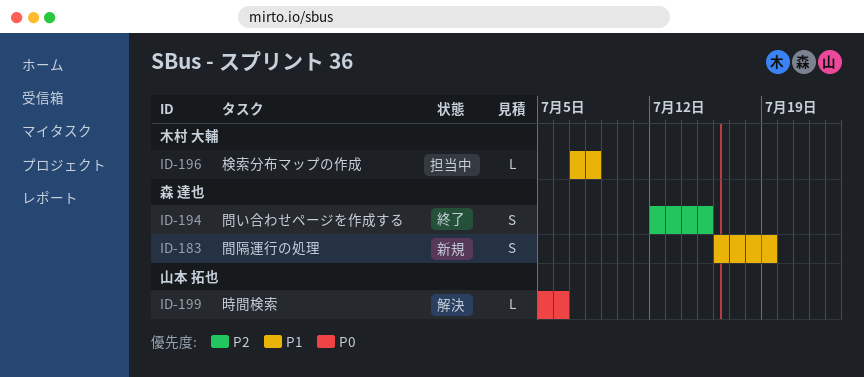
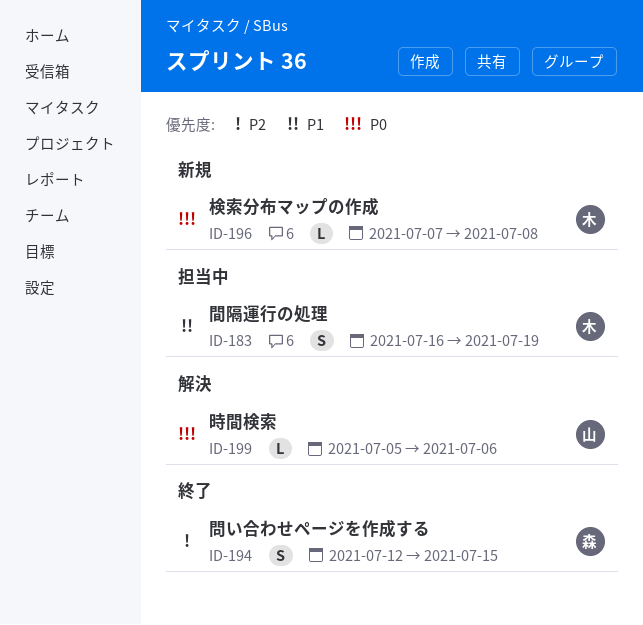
ID-183, status: 新規 -> 担当中
ID-183, owner: 森 達也 -> 木村 大輔
ID-196, status: 担当中 -> 新規
ID-196, priority: P1 -> P0

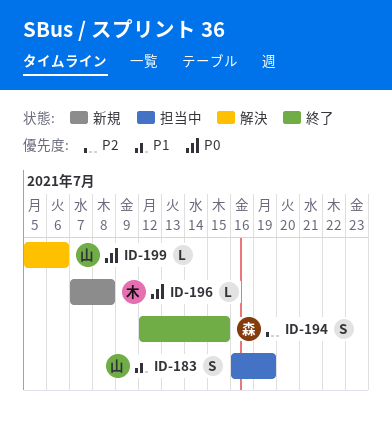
ID-183, owner: 木 -> 山

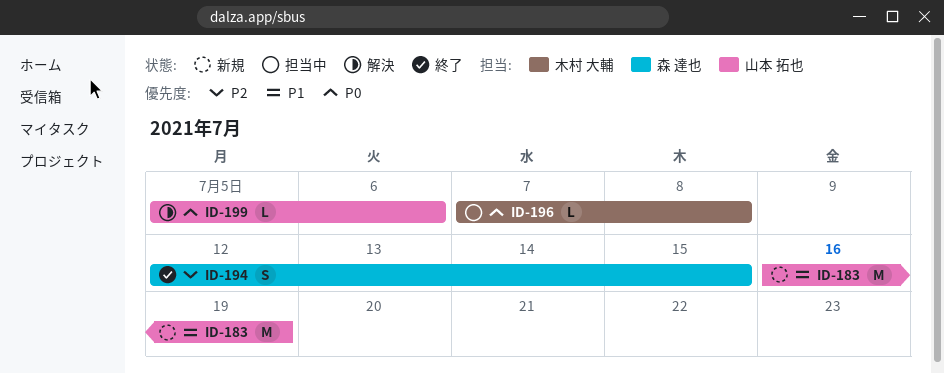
ID-183, status: 担当中 -> 新規
ID-183, estimate: S -> M
ID-196, status: 新規 -> 担当中

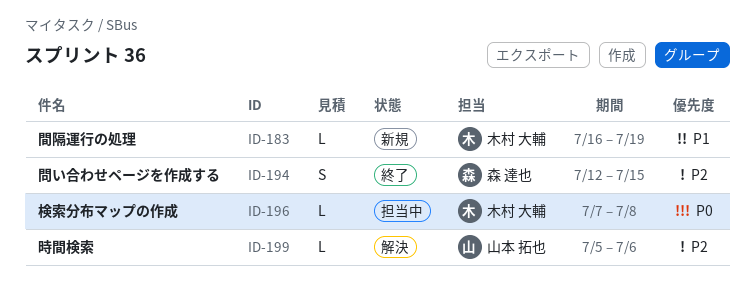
ID-183, owner: 山本 拓也 -> 木村 大輔
ID-183, estimate: M -> L
ID-199, priority: P0 -> P2

